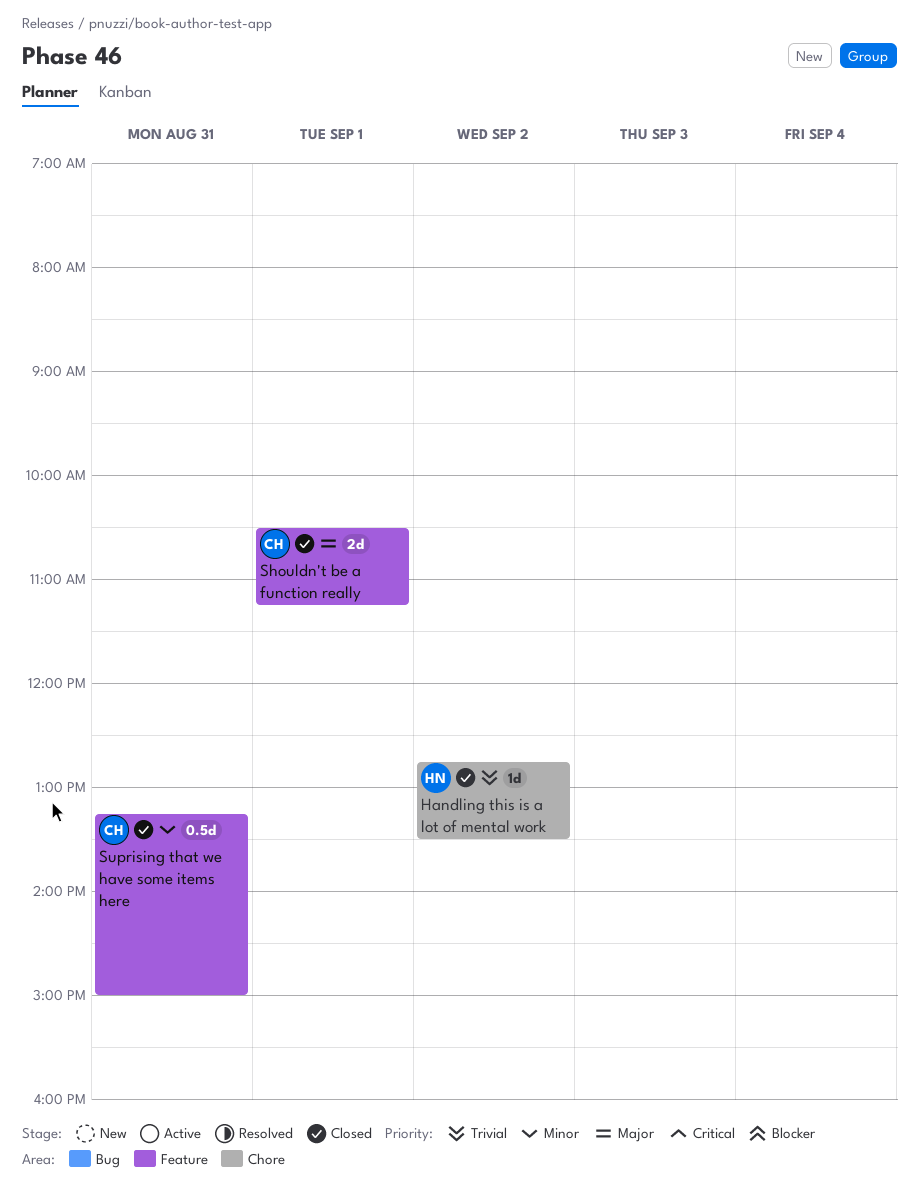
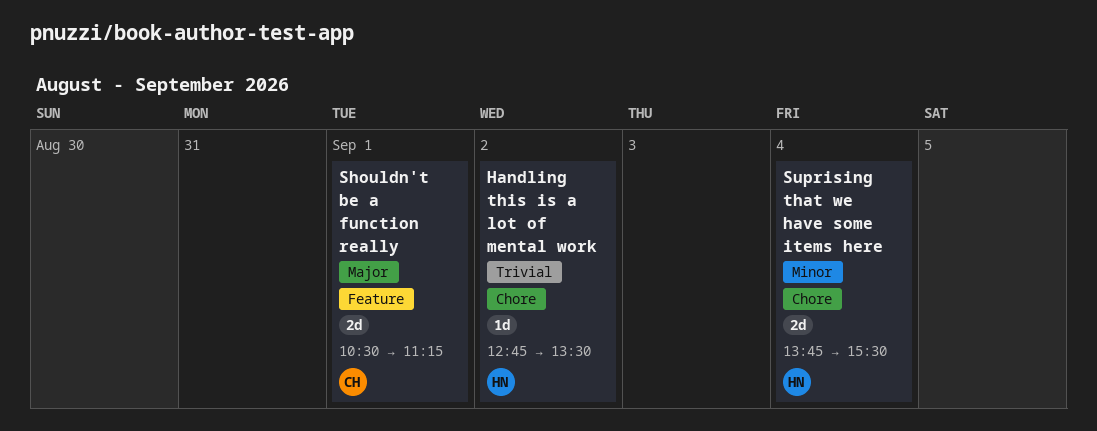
Suprising that we have some items here, owner: CH -> HN
Suprising that we have some items here, label: Feature -> Chore
Suprising that we have some items here, estimate: 0.5d -> 2d
Suprising that we have some items here, day: Aug 31 -> Sep 4
Suprising that we have some items here, begins: 13:15 -> 13:45
Suprising that we have some items here, ends: 15:00 -> 15:30

